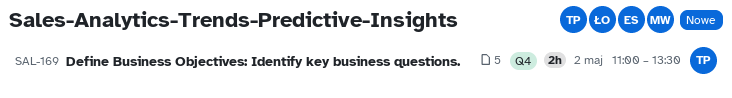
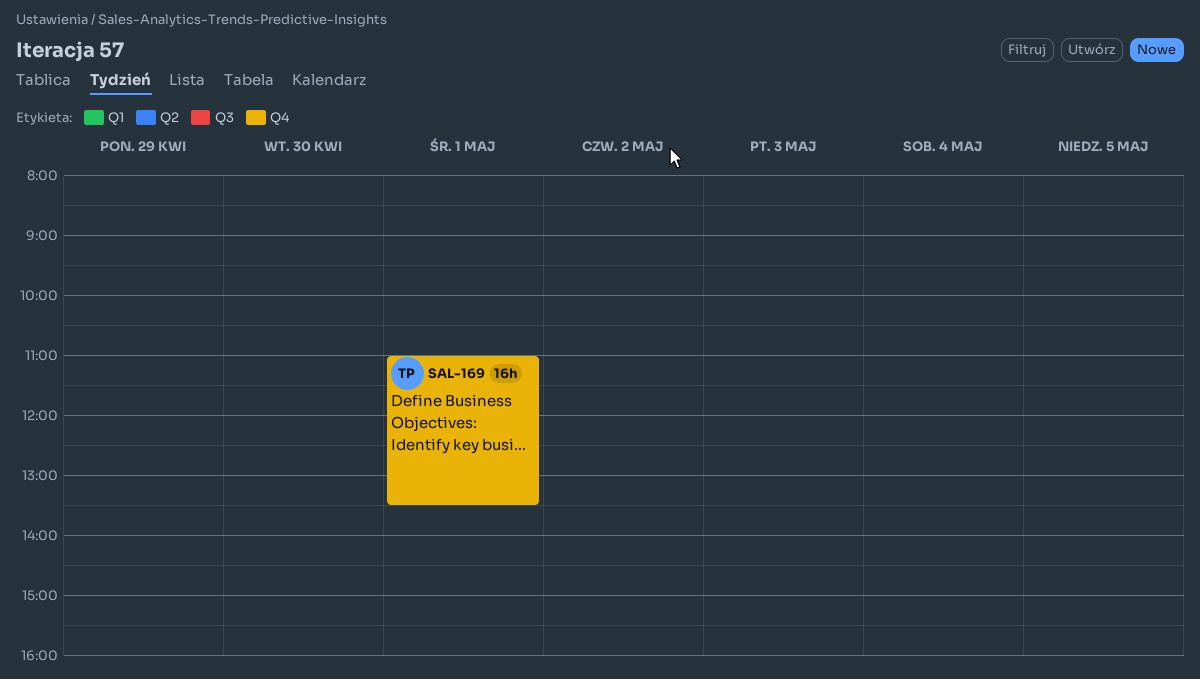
SAL-169, estimate: 2h -> 16h
SAL-169, day: May 2 -> May 1

